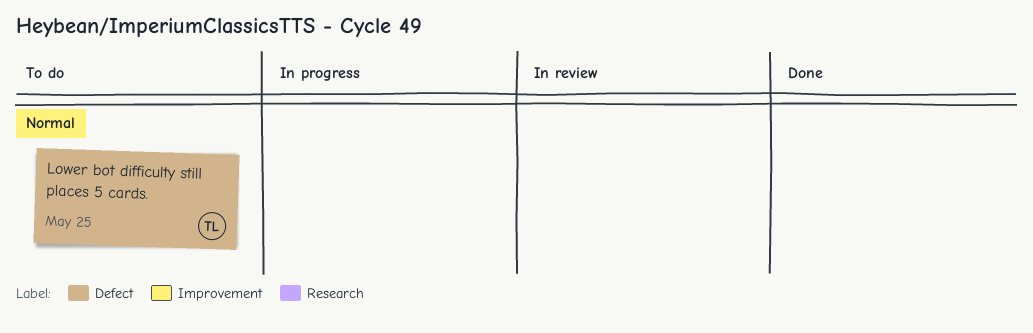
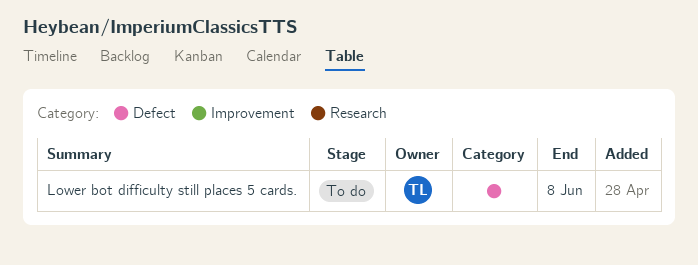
Lower bot difficulty still places 5 cards., due: May 25 -> Jun 8

